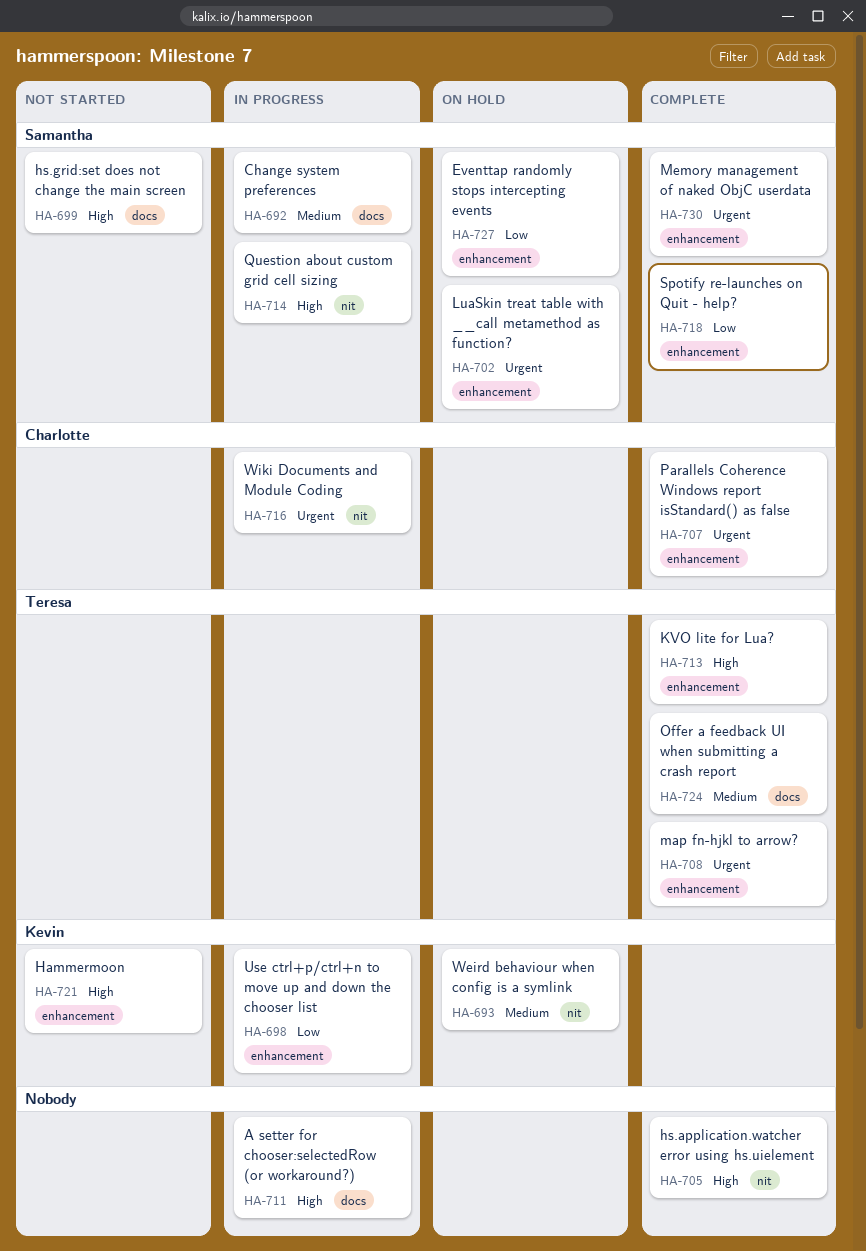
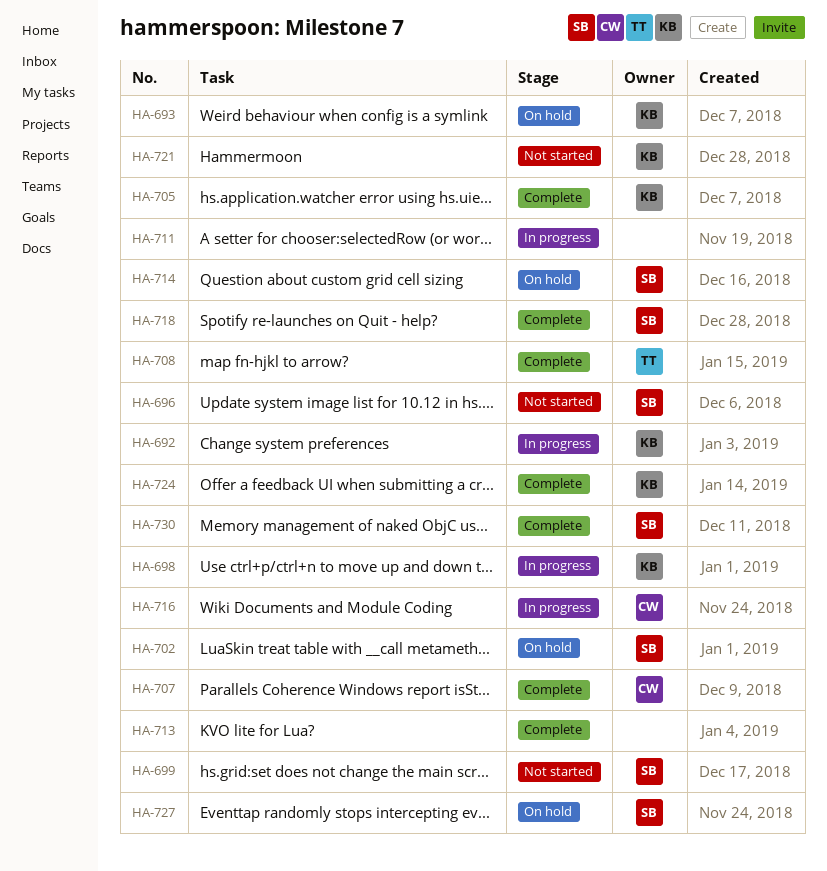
HA-692, owner: Samantha -> Kevin
HA-696: none -> present
HA-705, owner: none -> Kevin
HA-713, owner: Teresa -> none
HA-714, status: In progress -> On hold
HA-724, owner: Teresa -> Kevin

